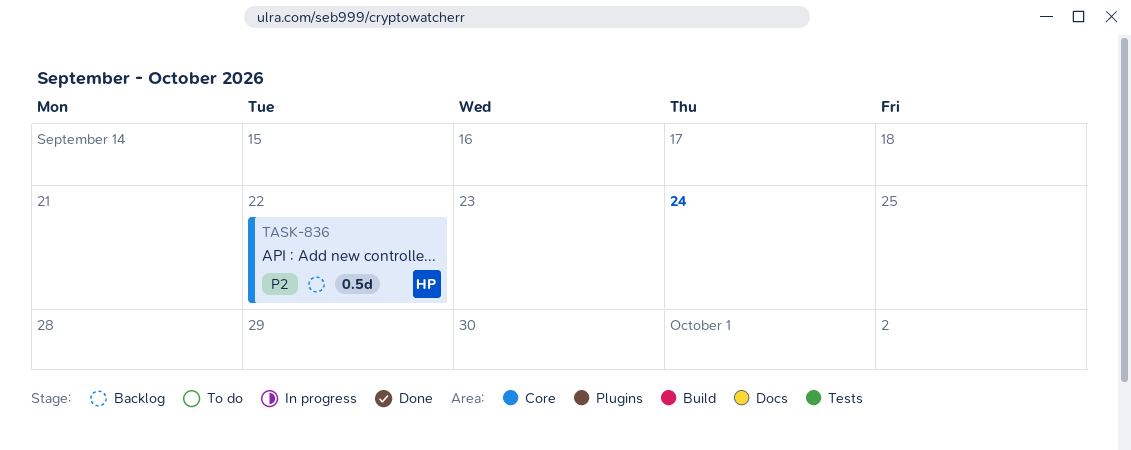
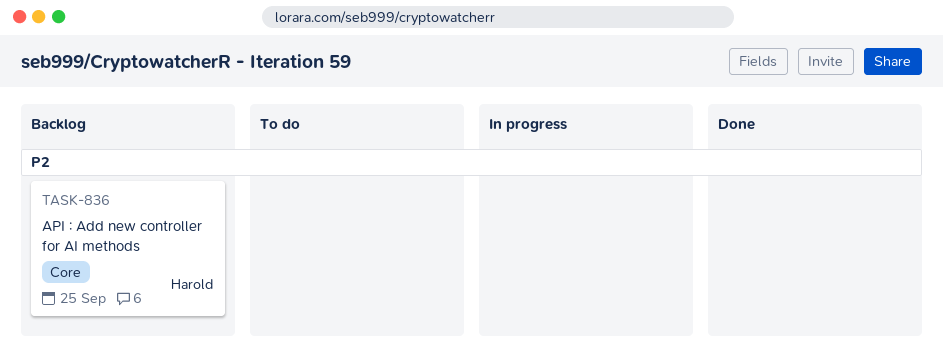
TASK-836, due: Sep 22 -> Sep 25

